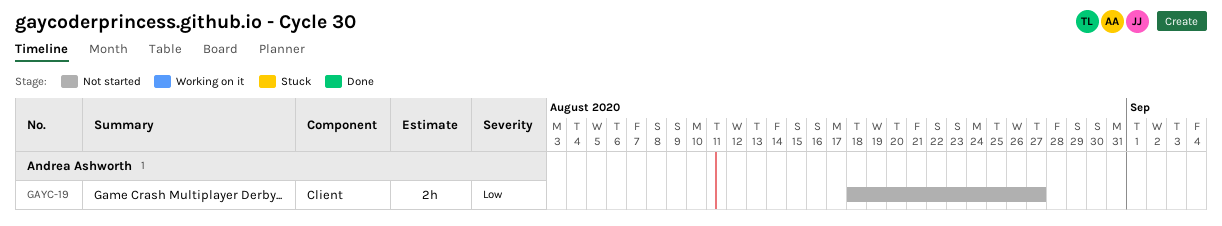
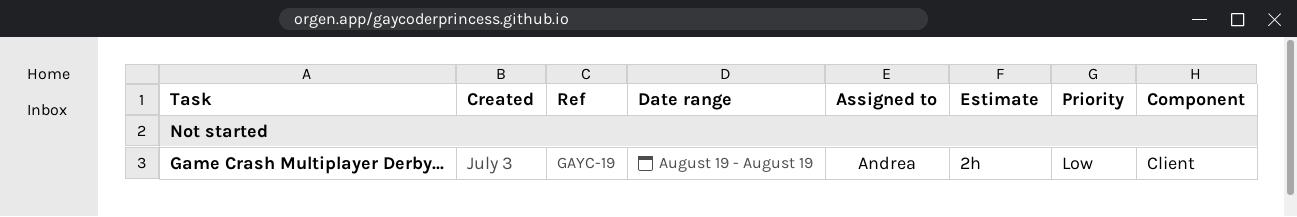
GAYC-19, start: Aug 18 -> Aug 19
GAYC-19, due: Aug 27 -> Aug 19

